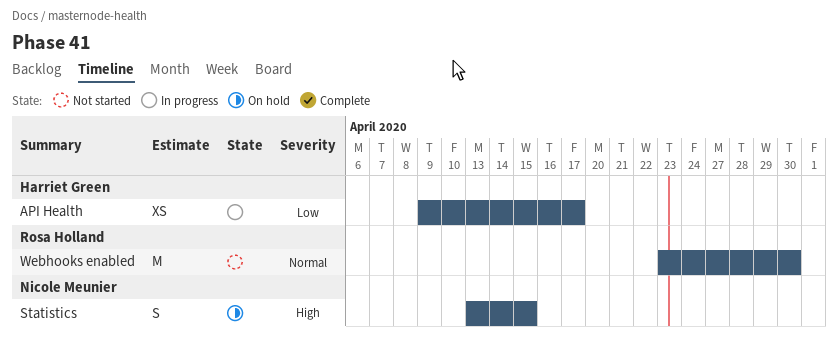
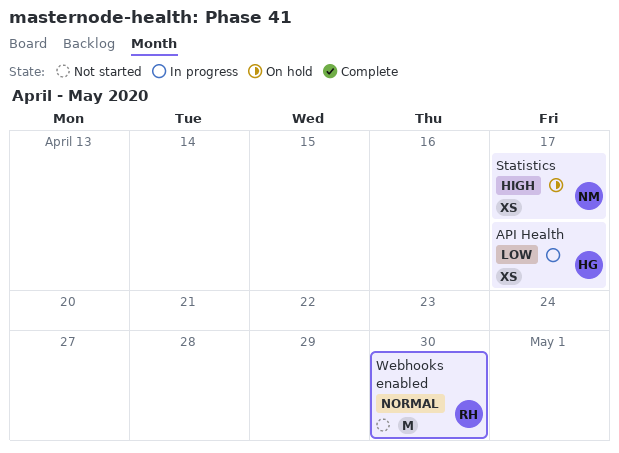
Statistics, estimate: S -> XS
Statistics, due: Apr 15 -> Apr 17

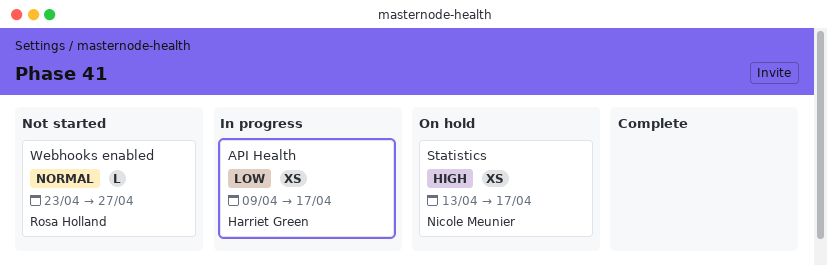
Webhooks enabled, estimate: M -> L
Webhooks enabled, due: Apr 30 -> Apr 27

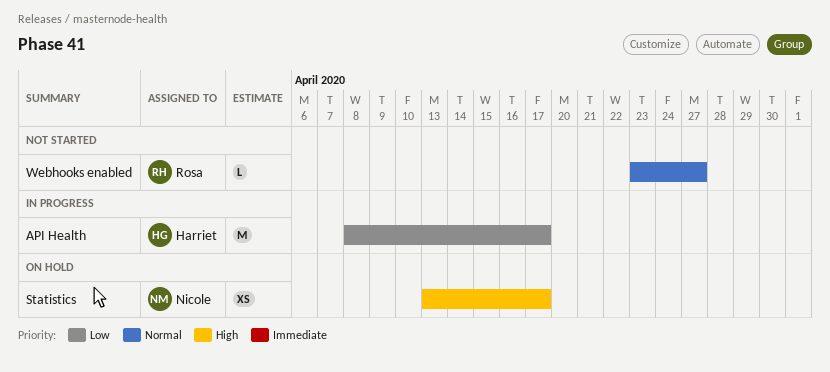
API Health, estimate: XS -> M
API Health, start: Apr 9 -> Apr 8

